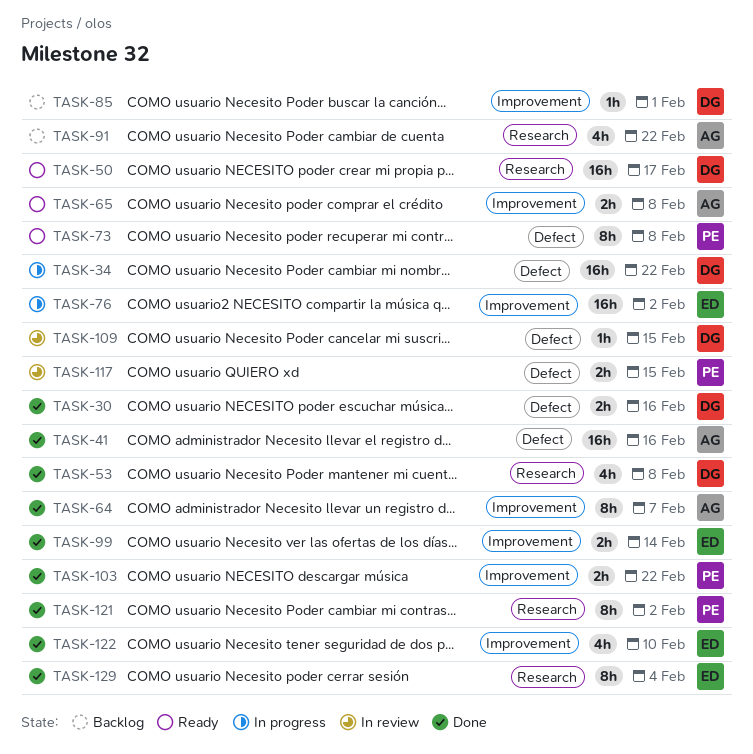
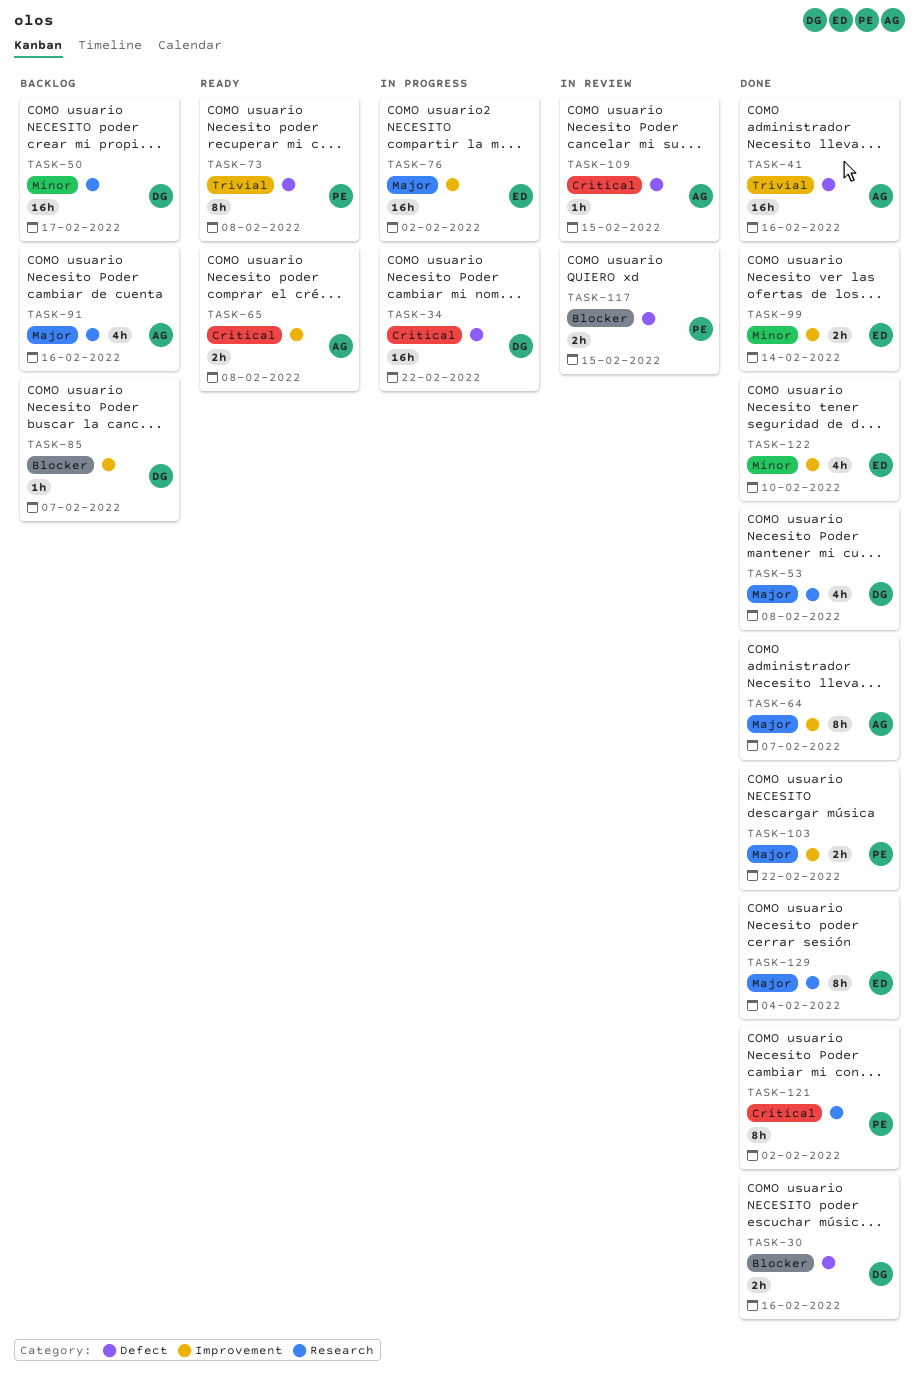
TASK-50, status: Ready -> Backlog
TASK-85, due: Feb 1 -> Feb 7
TASK-91, due: Feb 22 -> Feb 16
TASK-109, owner: DG -> AG

